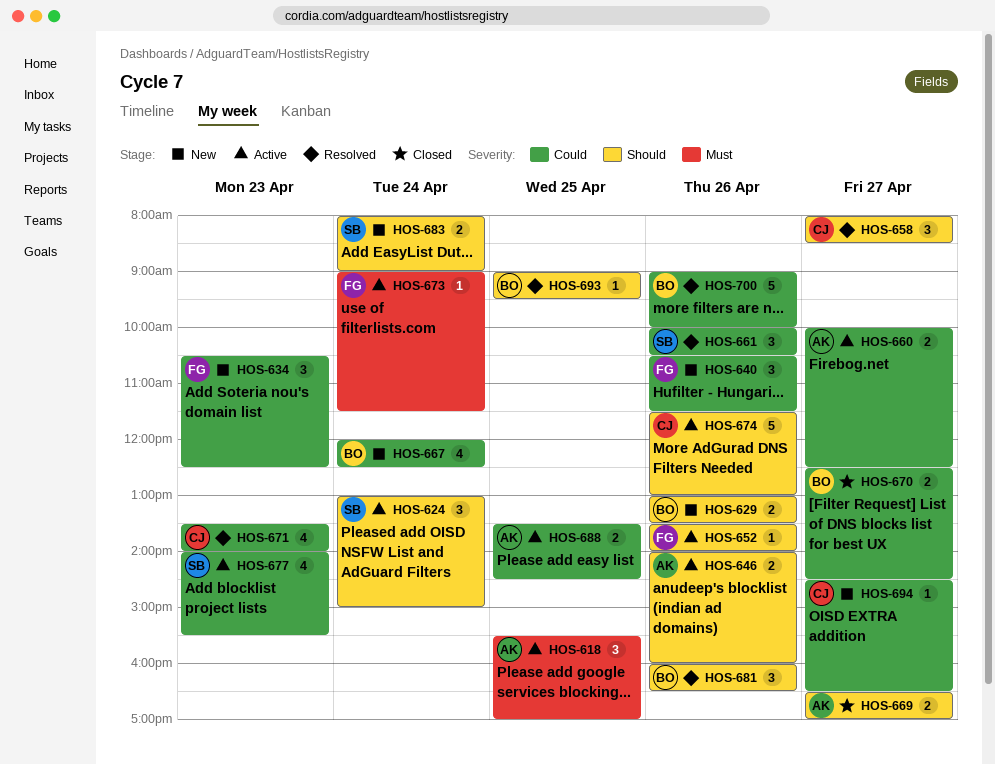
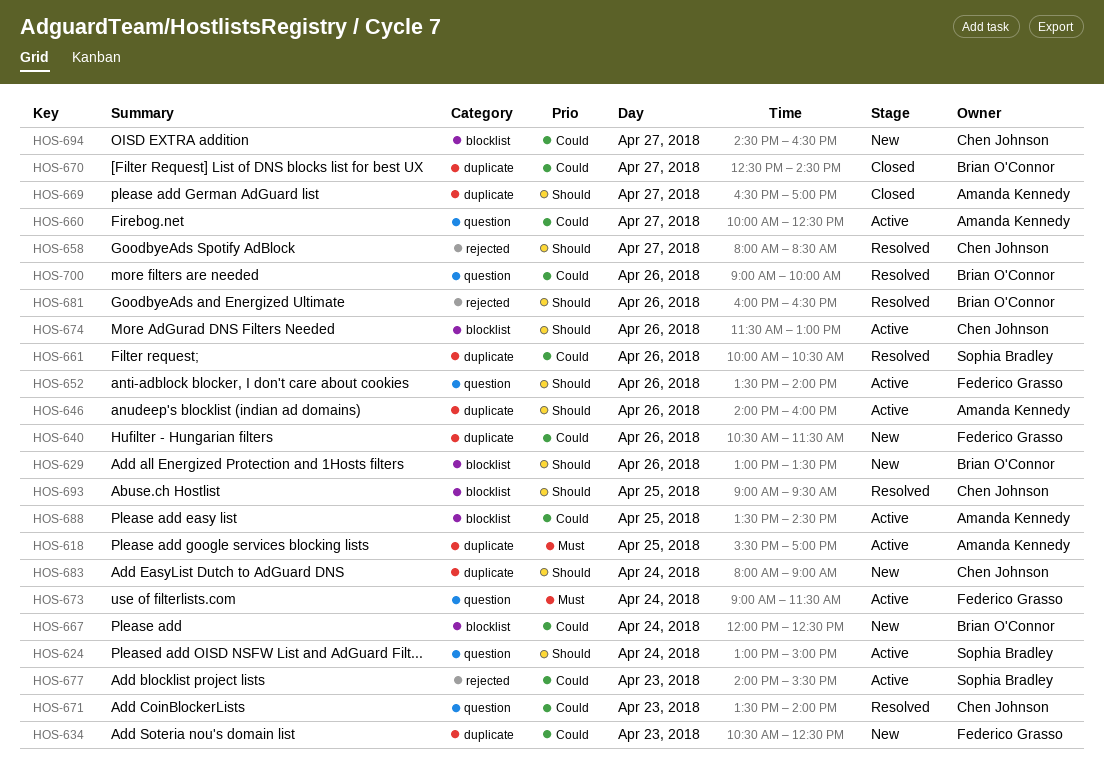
HOS-683, owner: Sophia Bradley -> Chen Johnson
HOS-693, owner: Brian O'Connor -> Chen Johnson

